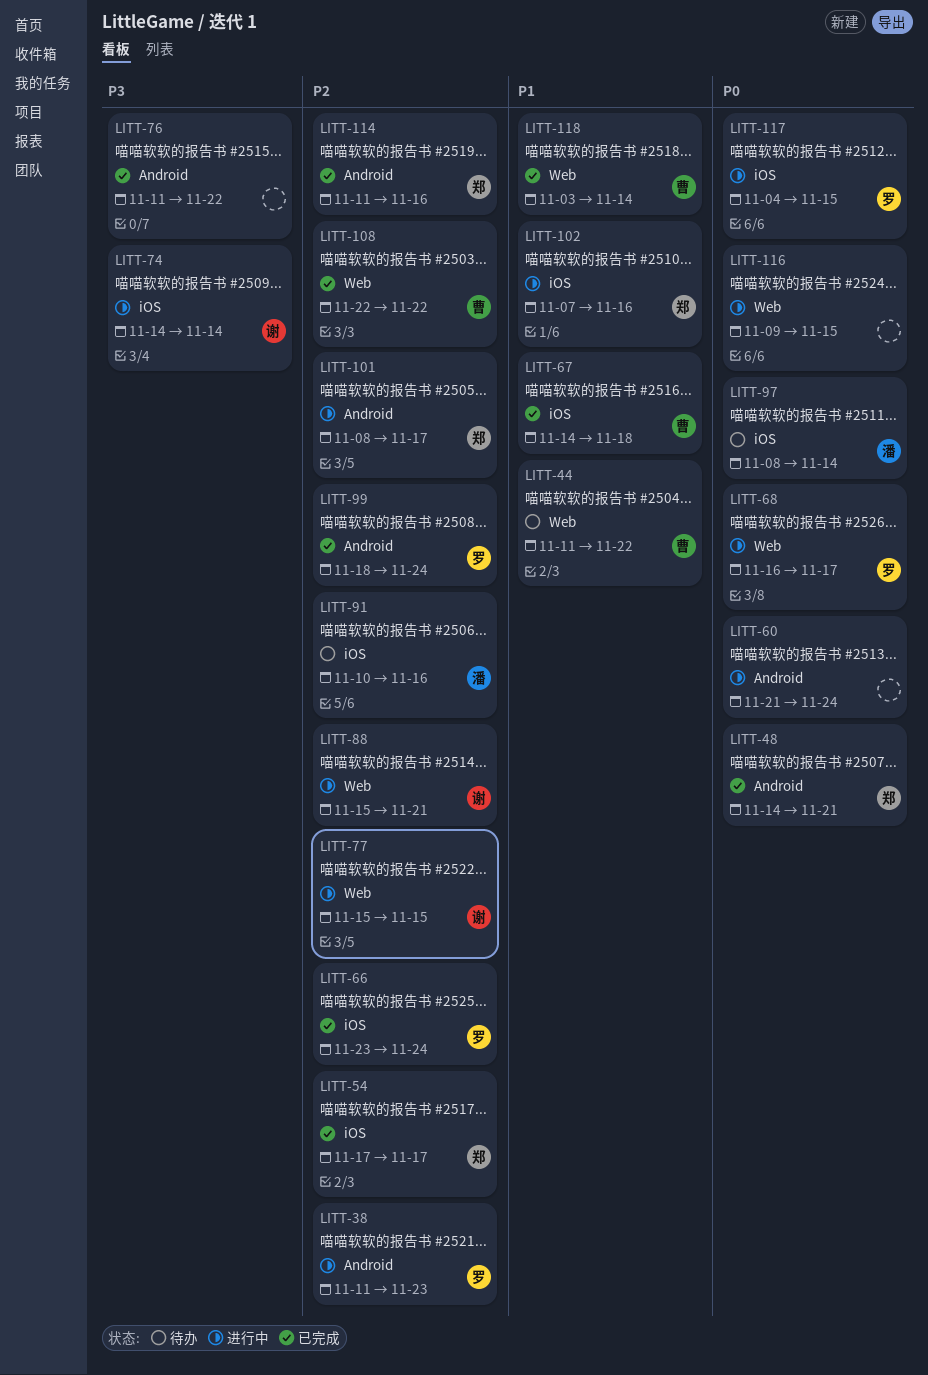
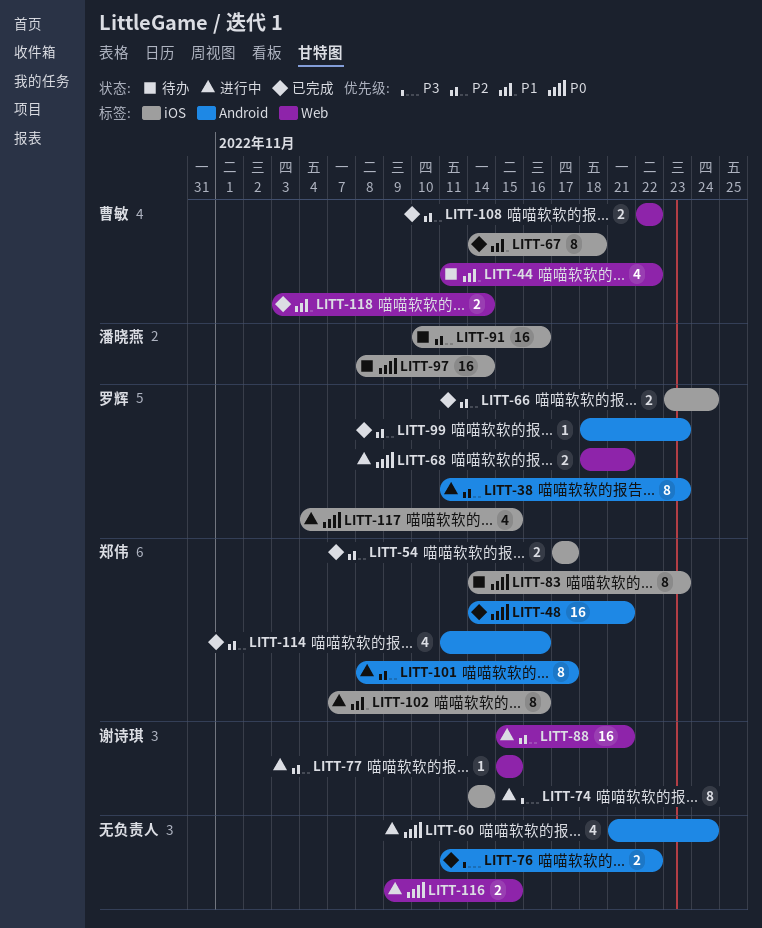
LITT-68, start: Nov 16 -> Nov 18
LITT-68, due: Nov 17 -> Nov 21
LITT-83: none -> present
LITT-99, due: Nov 24 -> Nov 23

